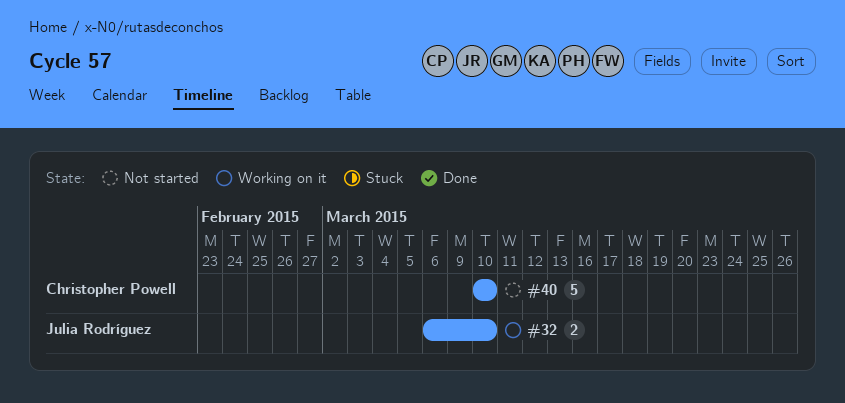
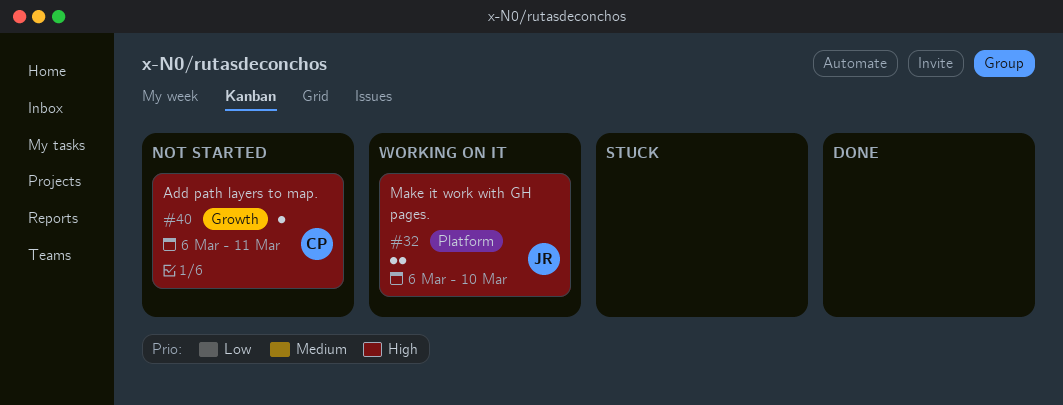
#40, estimate: 5 -> 1
#40, start: Mar 10 -> Mar 6
#40, due: Mar 10 -> Mar 11

